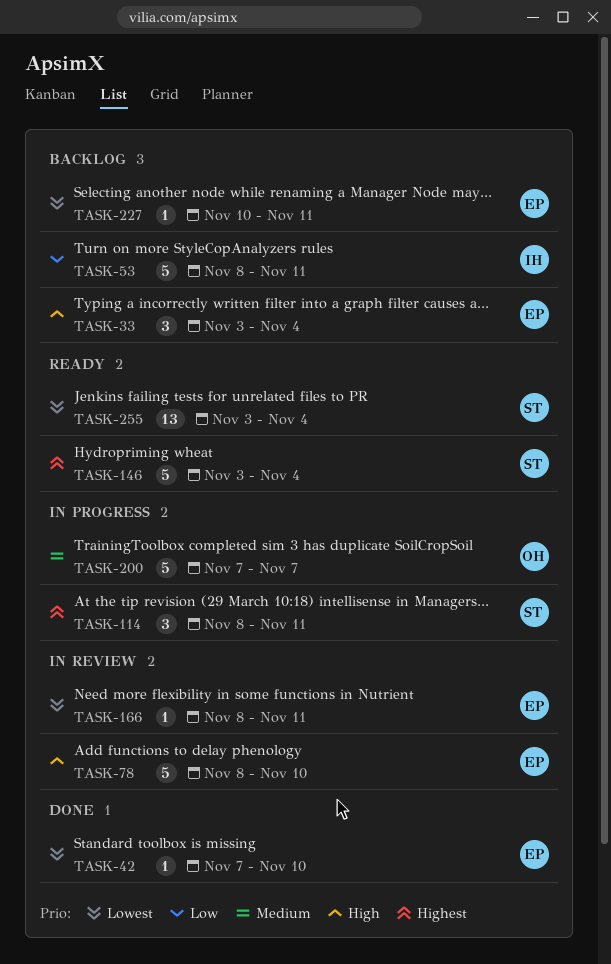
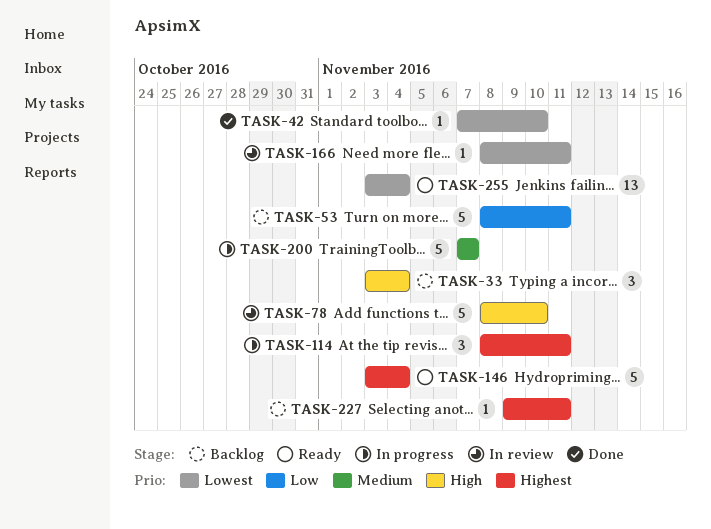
TASK-227, priority: Lowest -> Highest
TASK-227, start: Nov 10 -> Nov 9

